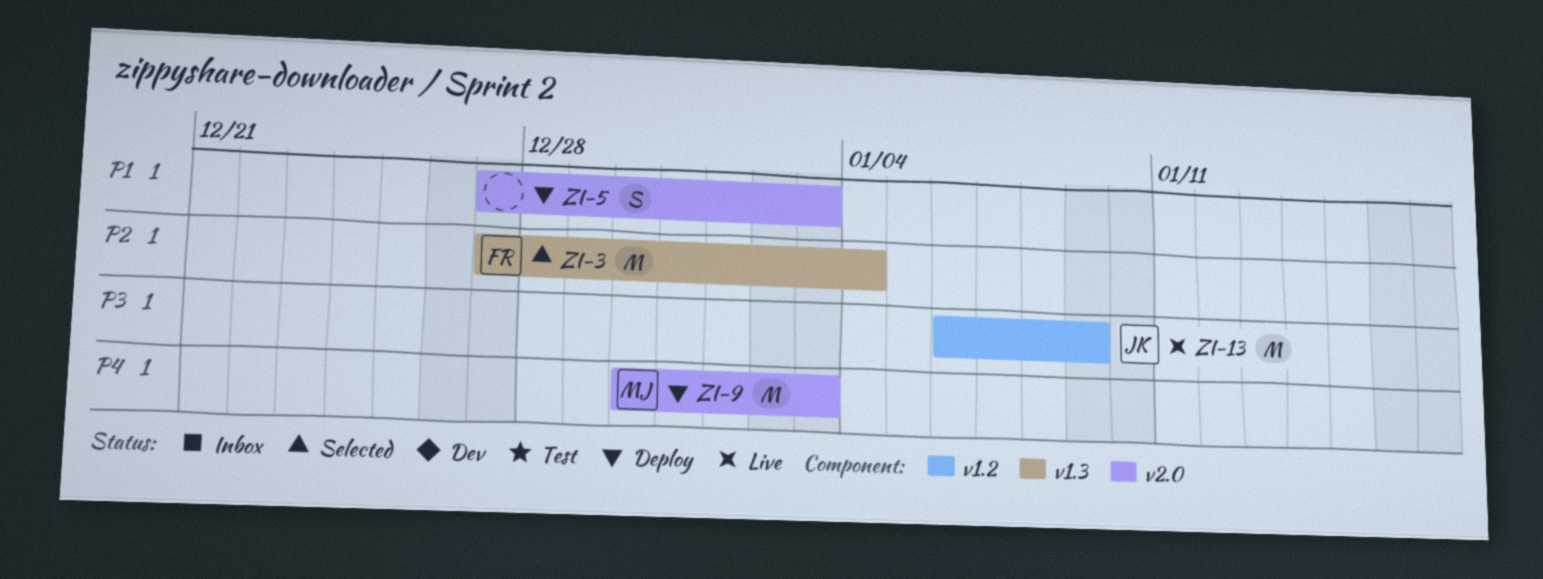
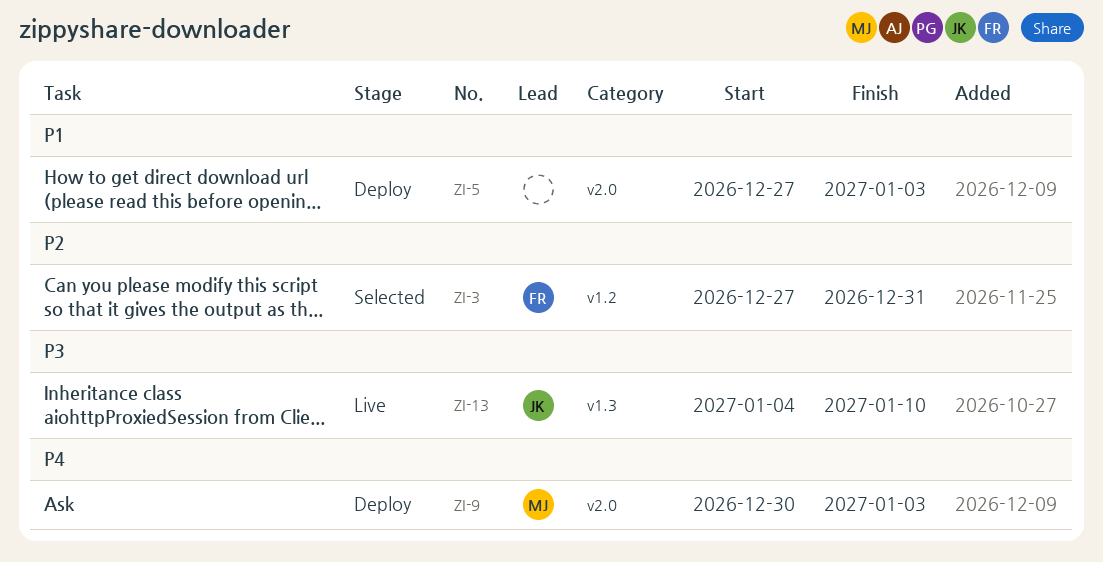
ZI-3, label: v1.3 -> v1.2
ZI-3, due: Jan 4 -> Dec 31
ZI-13, label: v1.2 -> v1.3
ZI-13, start: Jan 6 -> Jan 4
ZI-13, due: Jan 9 -> Jan 10

